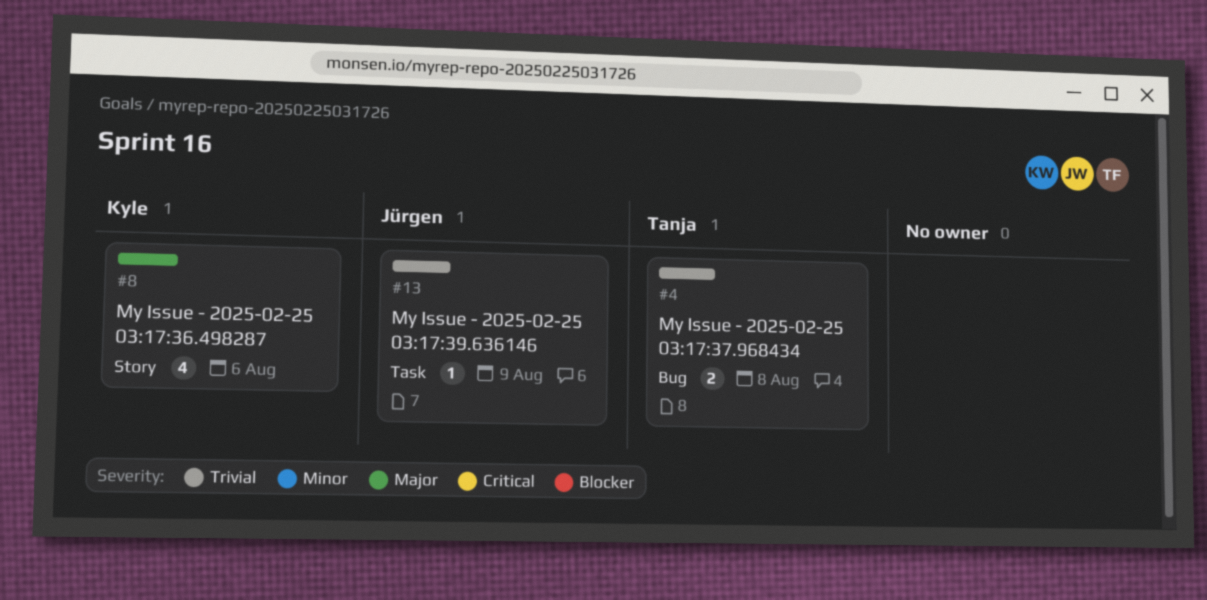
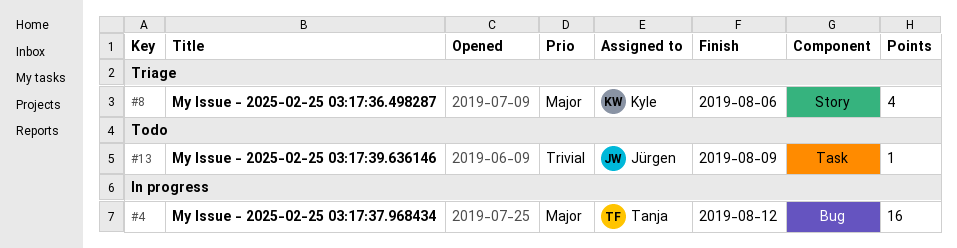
#4, priority: Trivial -> Major
#4, estimate: 2 -> 16
#4, due: Aug 8 -> Aug 12

